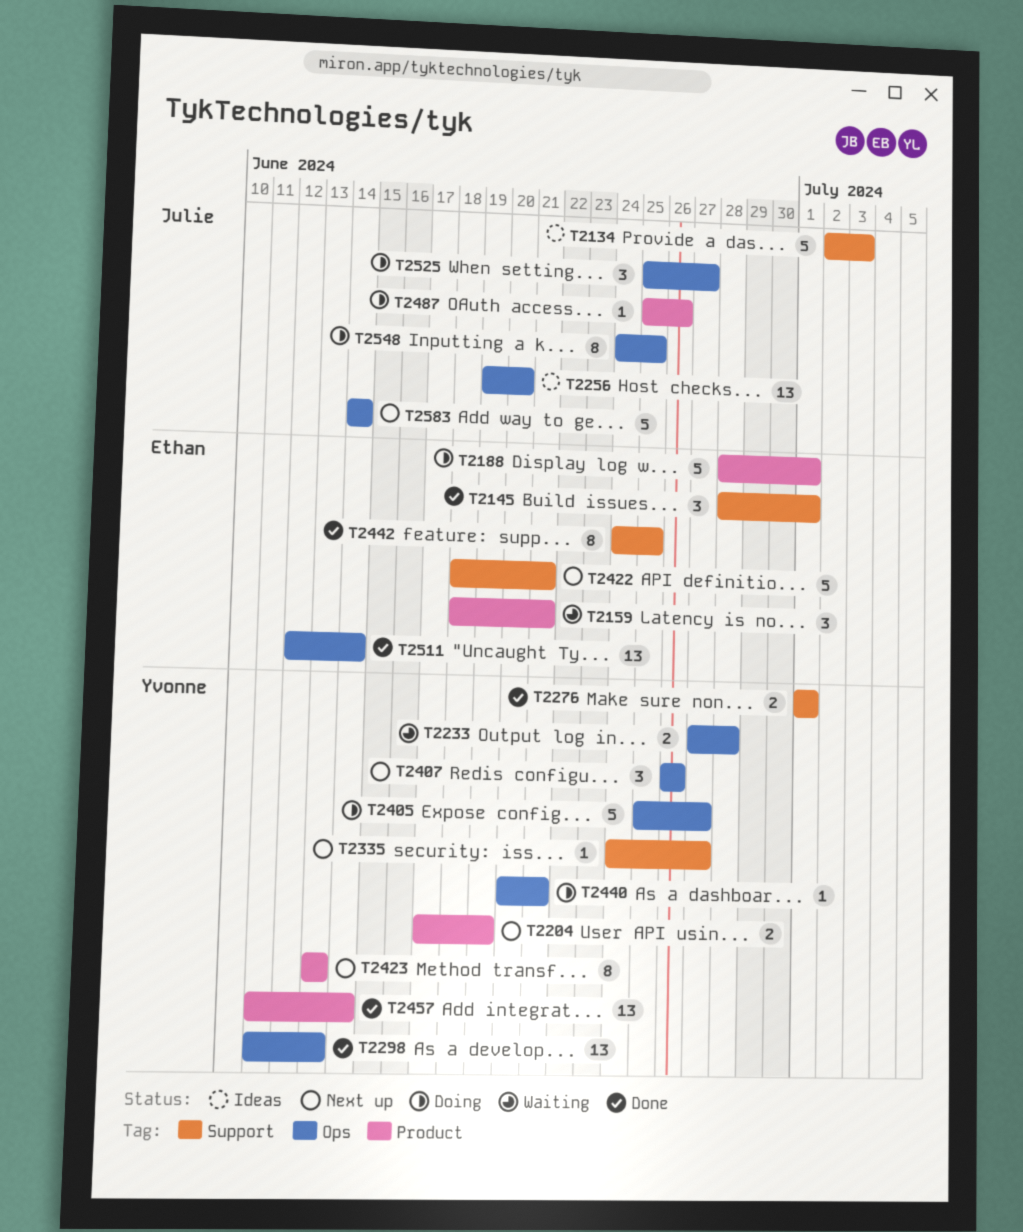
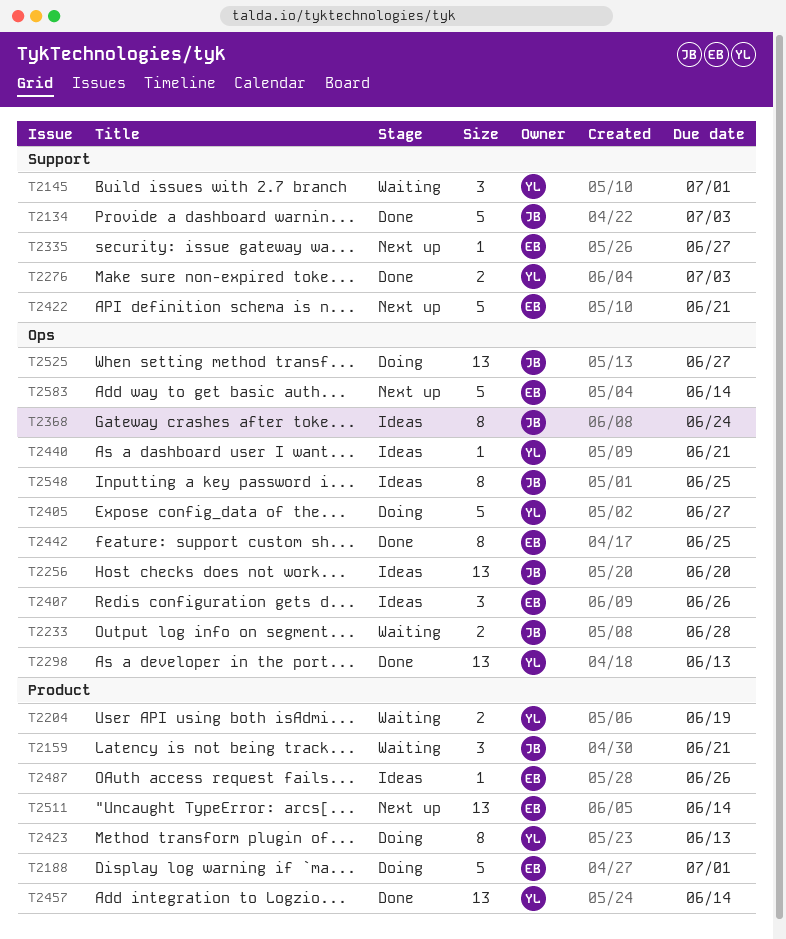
T2134, status: Ideas -> Done
T2145, status: Done -> Waiting
T2145, owner: Ethan -> Yvonne
T2159, owner: Ethan -> Julie
T2204, status: Next up -> Waiting
T2233, owner: Yvonne -> Julie
T2276, due: Jul 1 -> Jul 3
T2335, owner: Yvonne -> Ethan
T2368: none -> present
T2407, status: Next up -> Ideas
T2407, owner: Yvonne -> Ethan
T2423, status: Next up -> Doing
T2440, status: Doing -> Ideas
T2442, label: Support -> Ops
T2487, status: Doing -> Ideas
T2487, owner: Julie -> Ethan
T2511, status: Done -> Next up
T2511, label: Ops -> Product
T2525, estimate: 3 -> 13
T2548, status: Doing -> Ideas
T2583, owner: Julie -> Ethan

